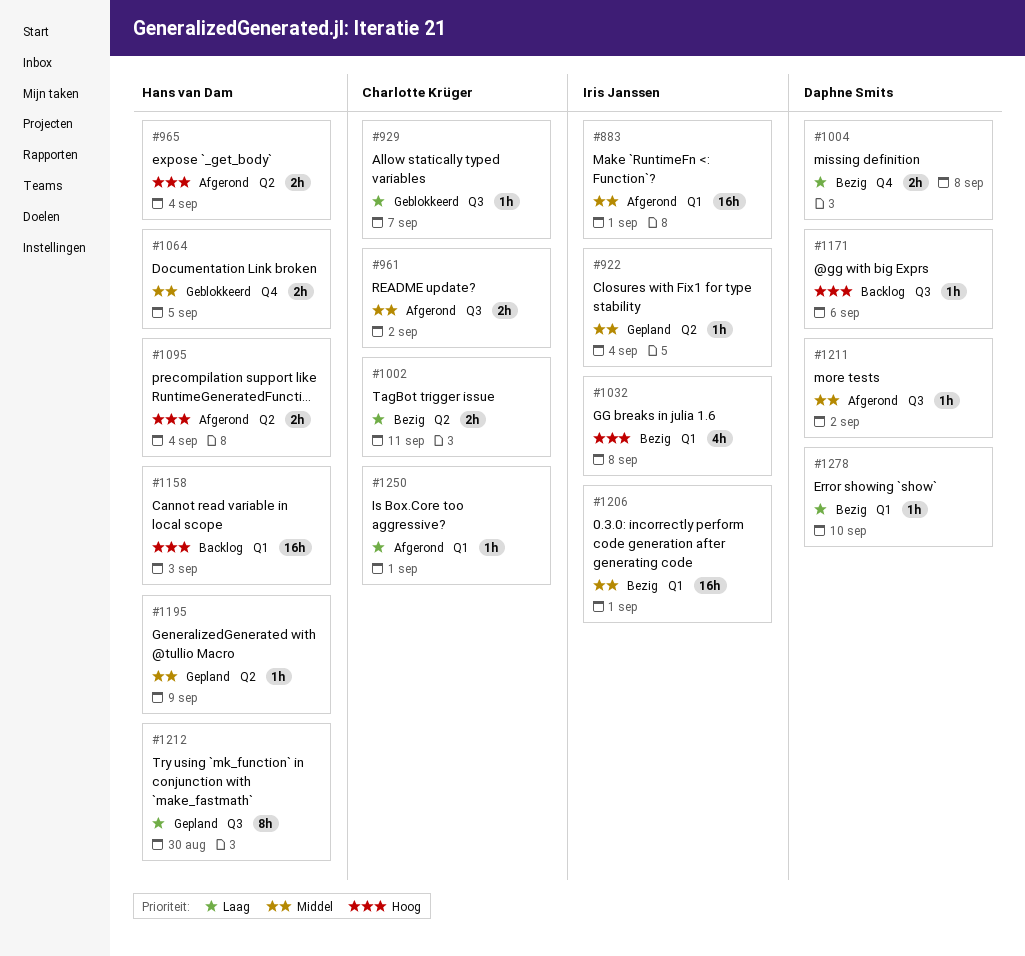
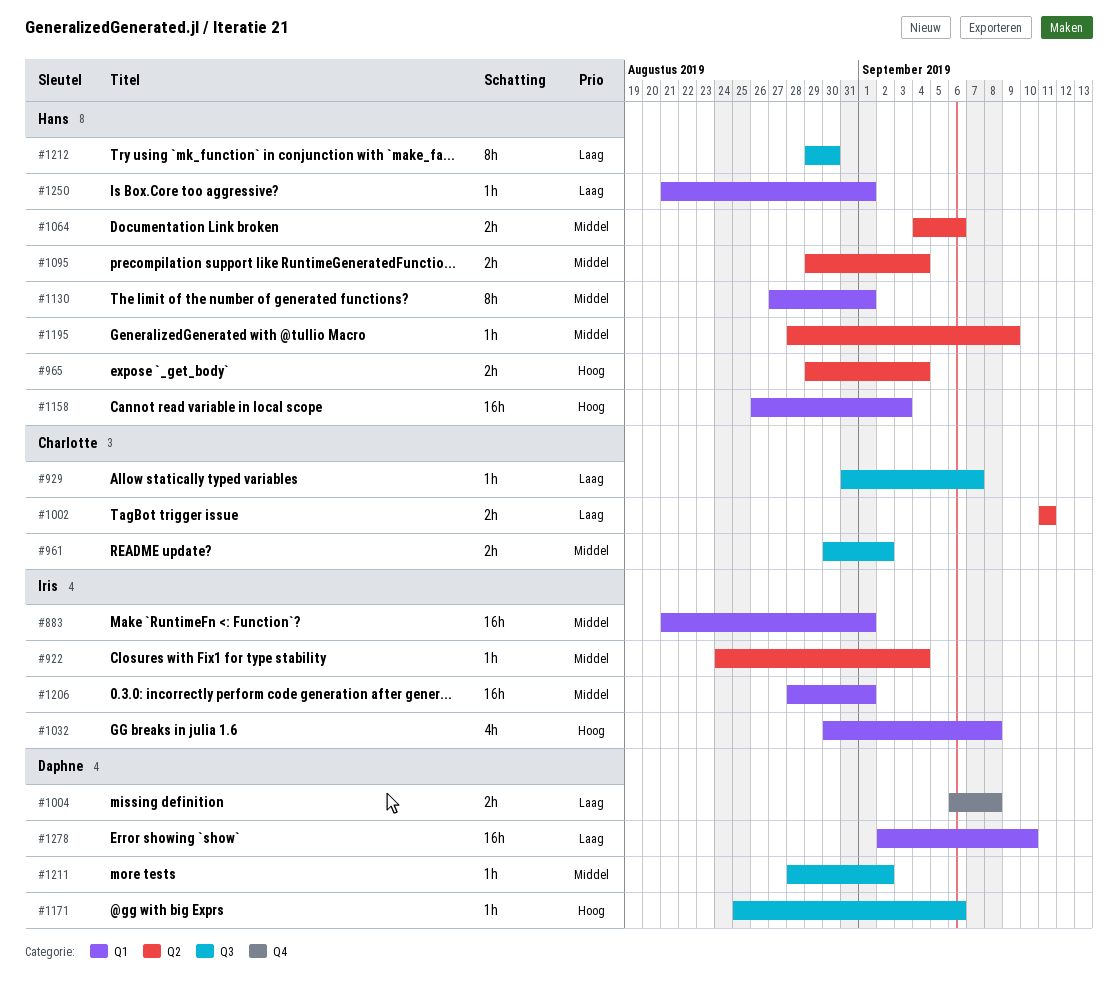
#1064, label: Q4 -> Q2
#1064, due: Sep 5 -> Sep 6
#1095, priority: Hoog -> Middel
#1130: none -> present
#1250, owner: Charlotte Krüger -> Hans van Dam
#1278, estimate: 1h -> 16h

